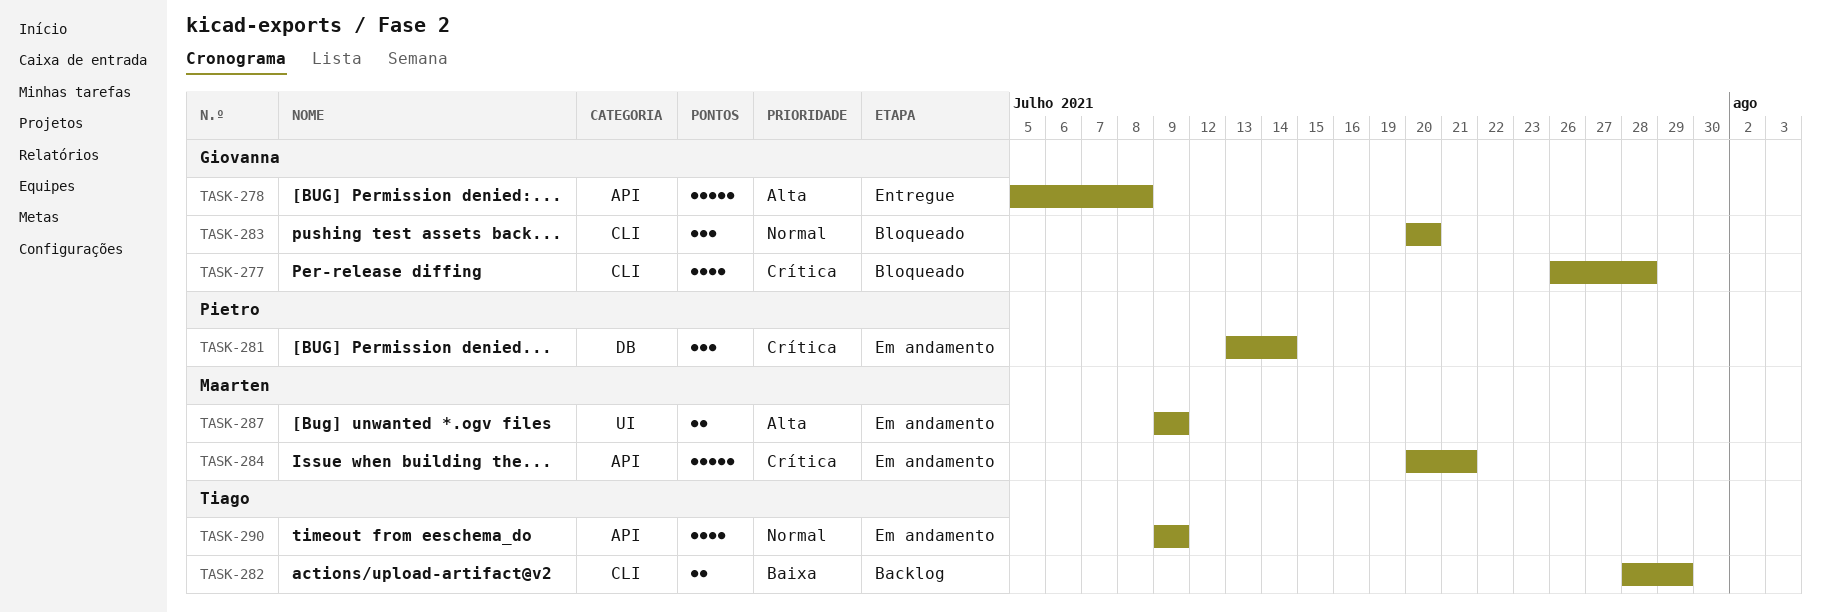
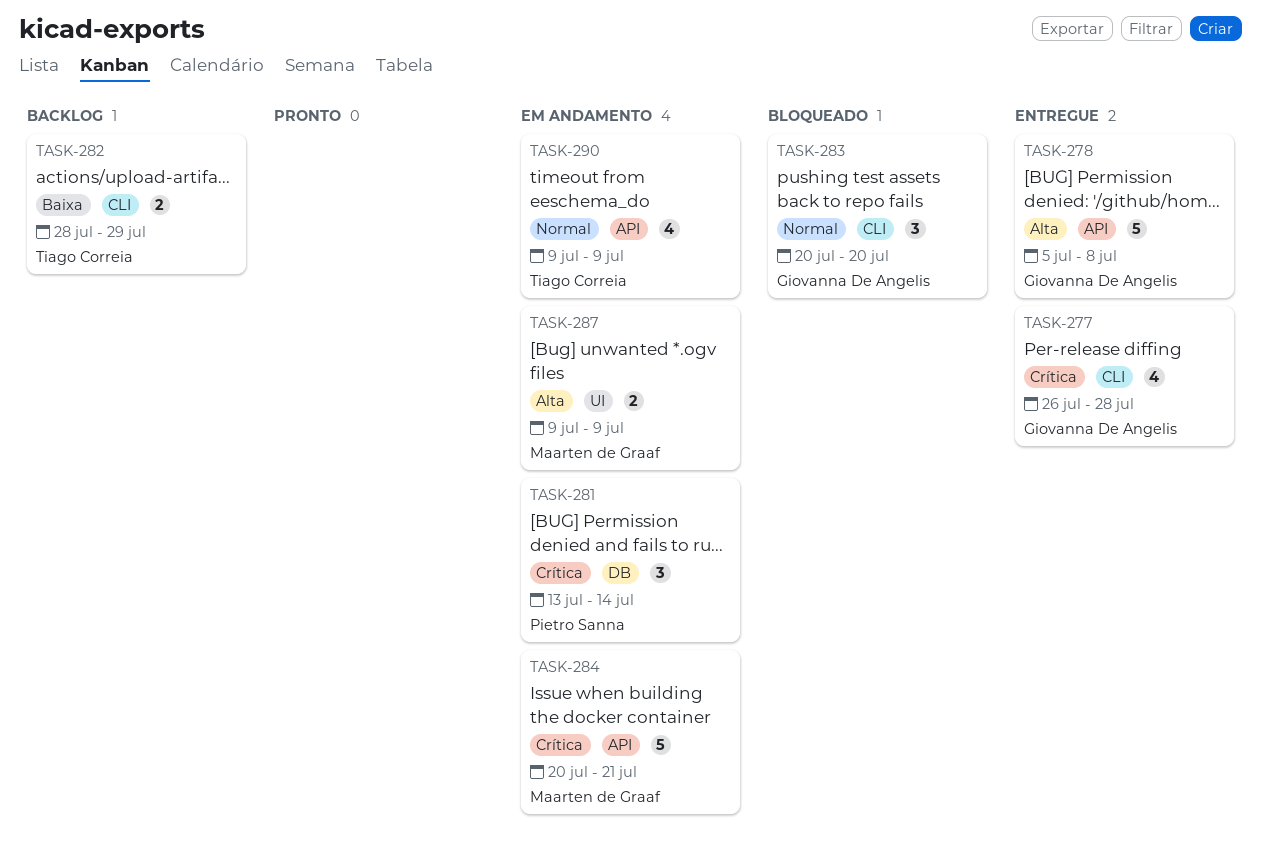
TASK-277, status: Bloqueado -> Entregue

